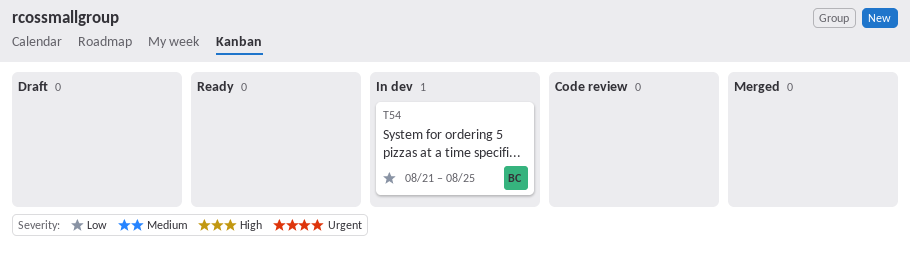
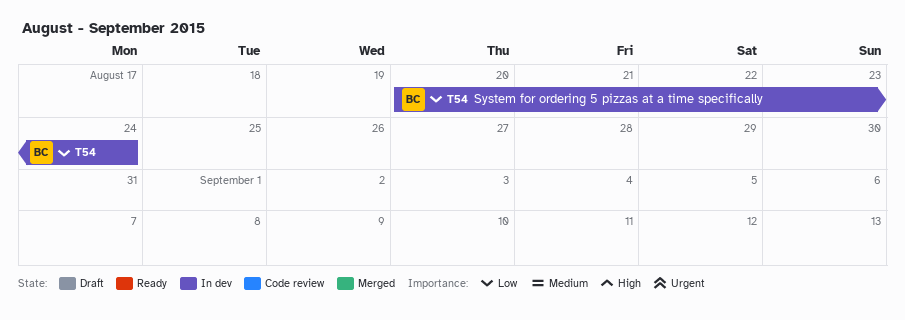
T54, start: Aug 21 -> Aug 20
T54, due: Aug 25 -> Aug 24

